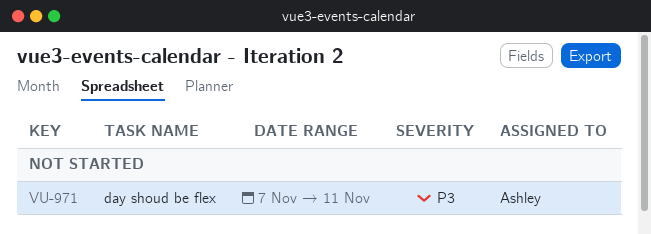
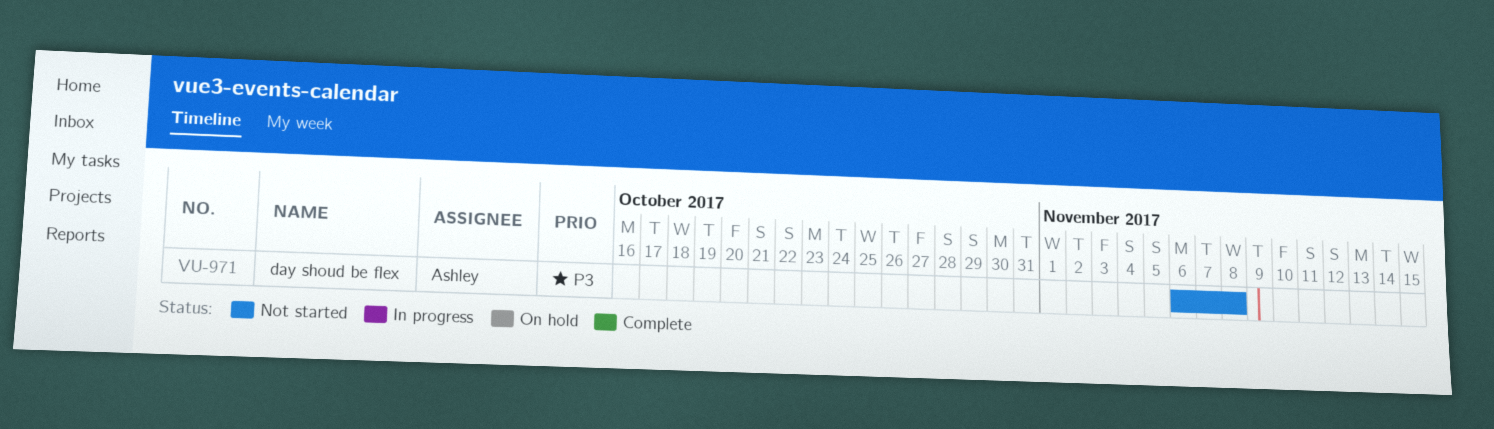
VU-971, start: Nov 7 -> Nov 6
VU-971, due: Nov 11 -> Nov 8

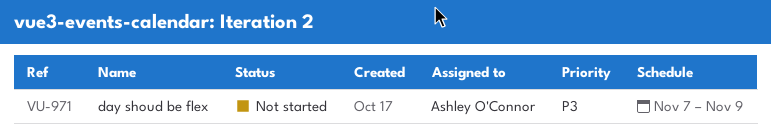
VU-971, start: Nov 6 -> Nov 7
VU-971, due: Nov 8 -> Nov 9

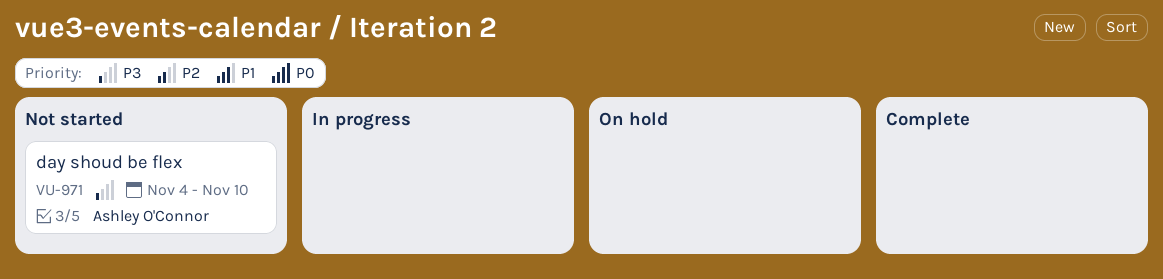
VU-971, start: Nov 7 -> Nov 4
VU-971, due: Nov 9 -> Nov 10

